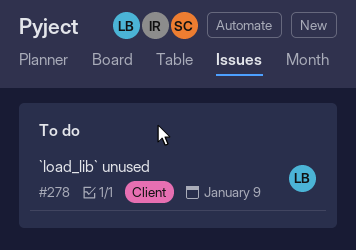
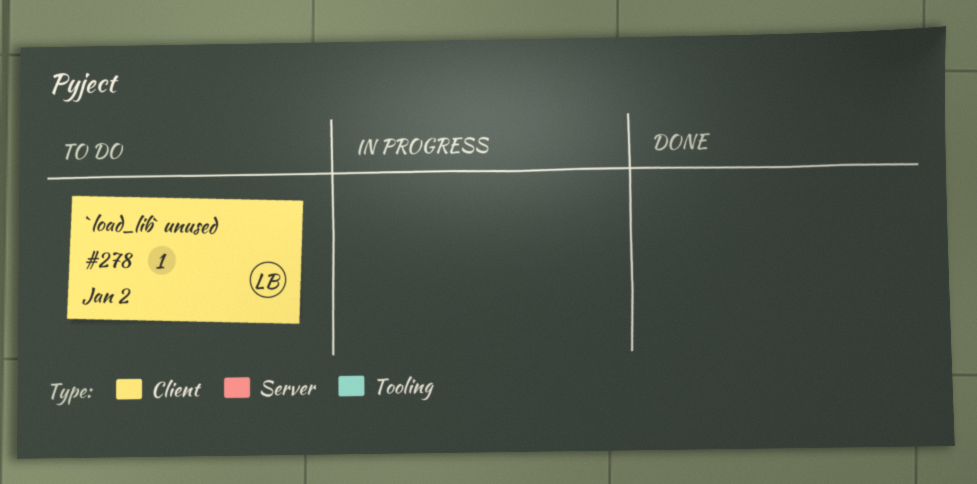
#278, due: Jan 9 -> Jan 2

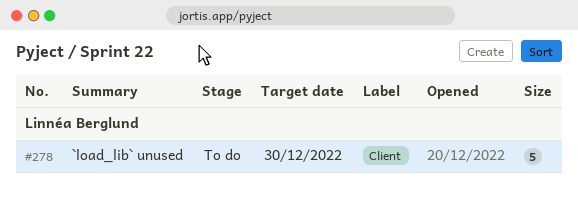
#278, estimate: 1 -> 5
#278, due: Jan 2 -> Dec 30

